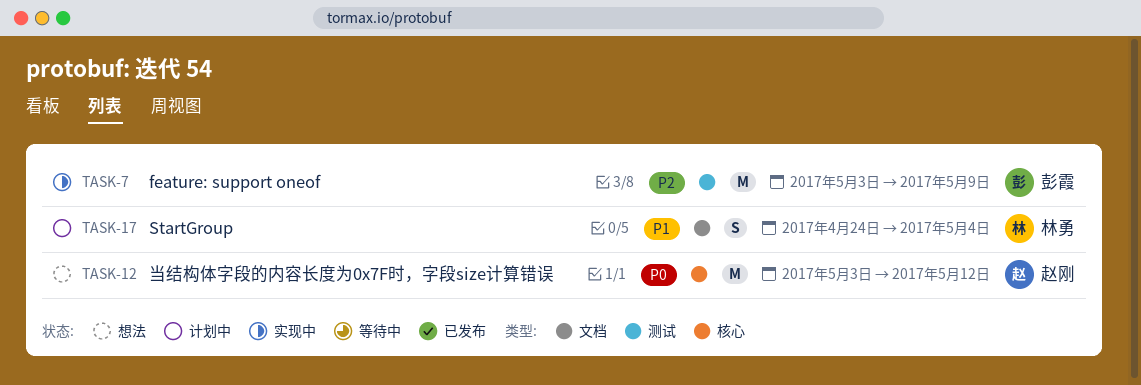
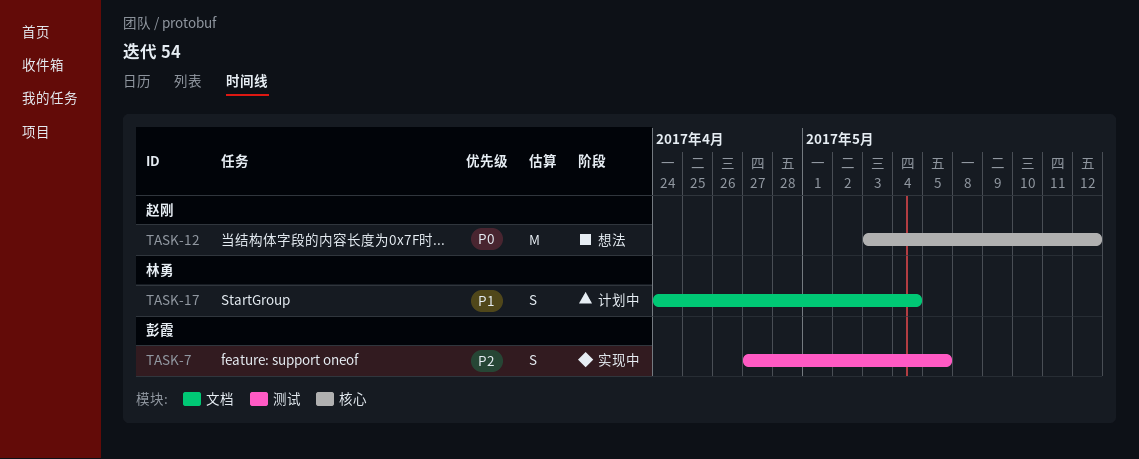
TASK-7, estimate: M -> S
TASK-7, start: May 3 -> Apr 27
TASK-7, due: May 9 -> May 5

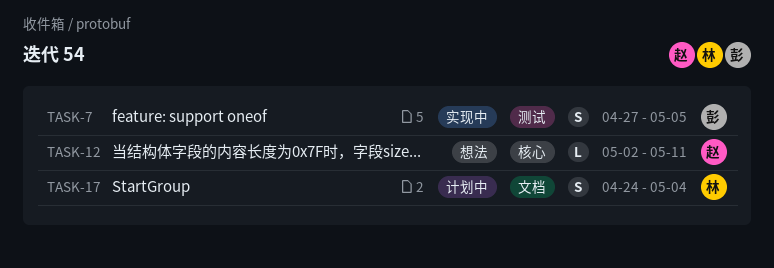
TASK-12, estimate: M -> L
TASK-12, start: May 3 -> May 2
TASK-12, due: May 12 -> May 11

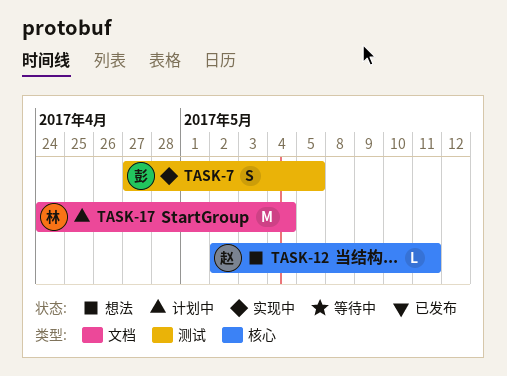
TASK-17, estimate: S -> M

